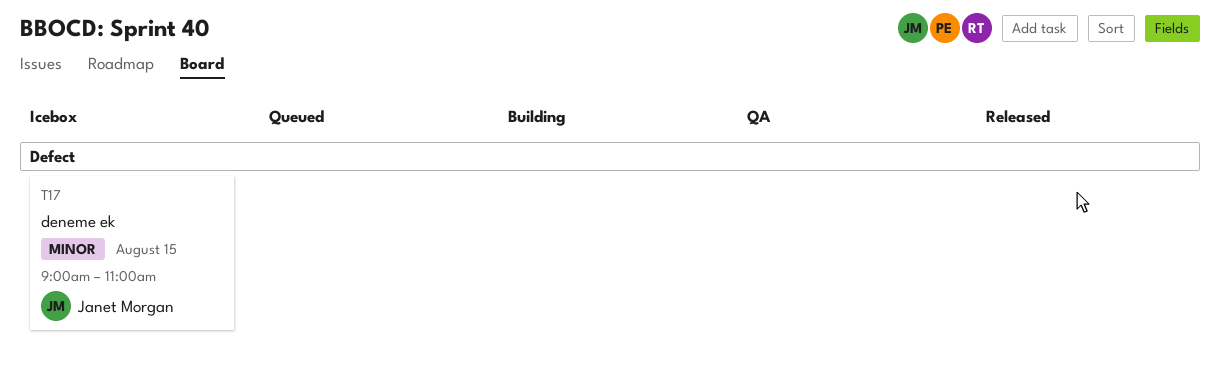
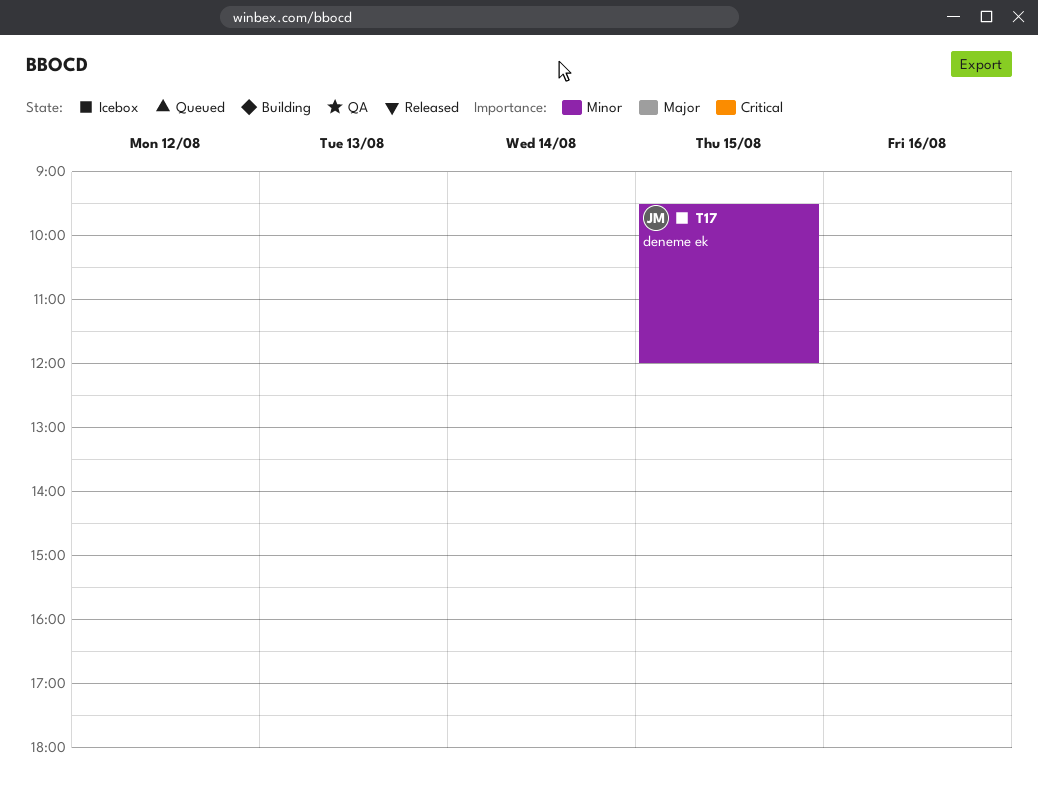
T17, begins: 09:00 -> 09:30
T17, ends: 11:00 -> 12:00

